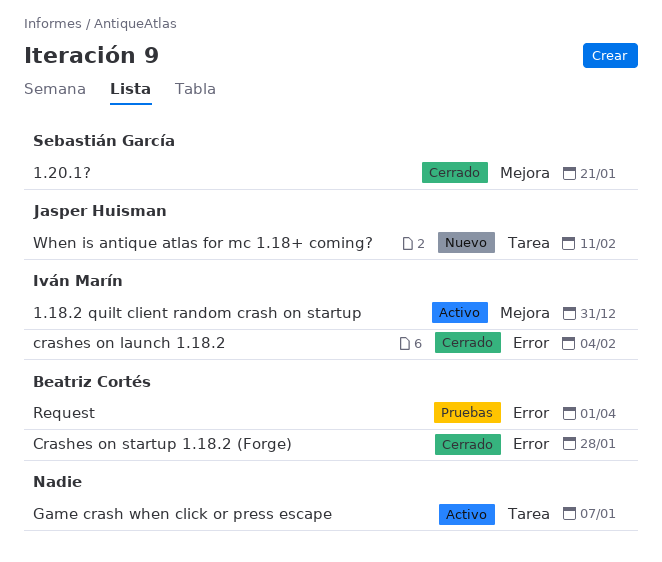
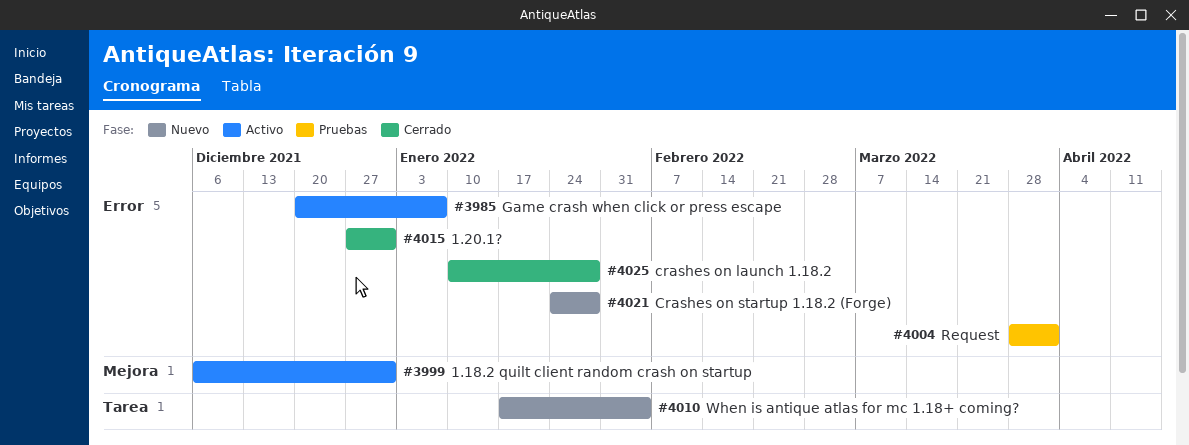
1.20.1?, label: Mejora -> Error
1.20.1?, due: Jan 21 -> Dec 31
crashes on launch 1.18.2, due: Feb 4 -> Jan 28
Crashes on startup 1.18.2 (Forge), status: Cerrado -> Nuevo
Game crash when click or press escape, label: Tarea -> Error
When is antique atlas for mc 1.18+ coming?, due: Feb 11 -> Feb 4

